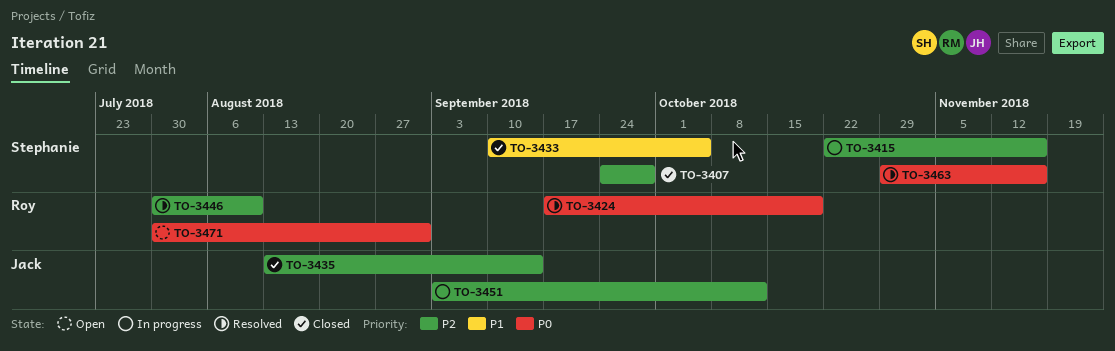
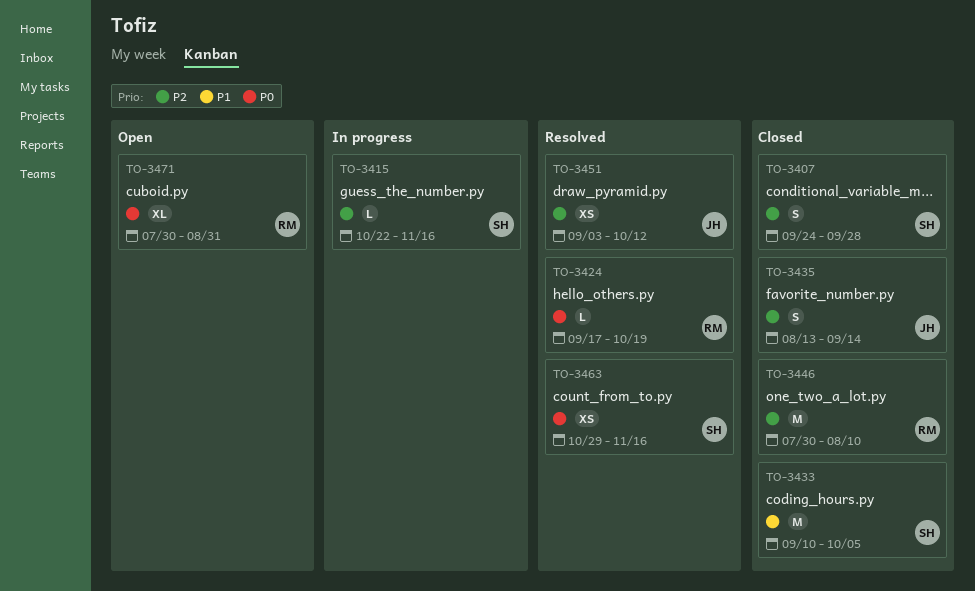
TO-3446, status: Resolved -> Closed
TO-3451, status: In progress -> Resolved

